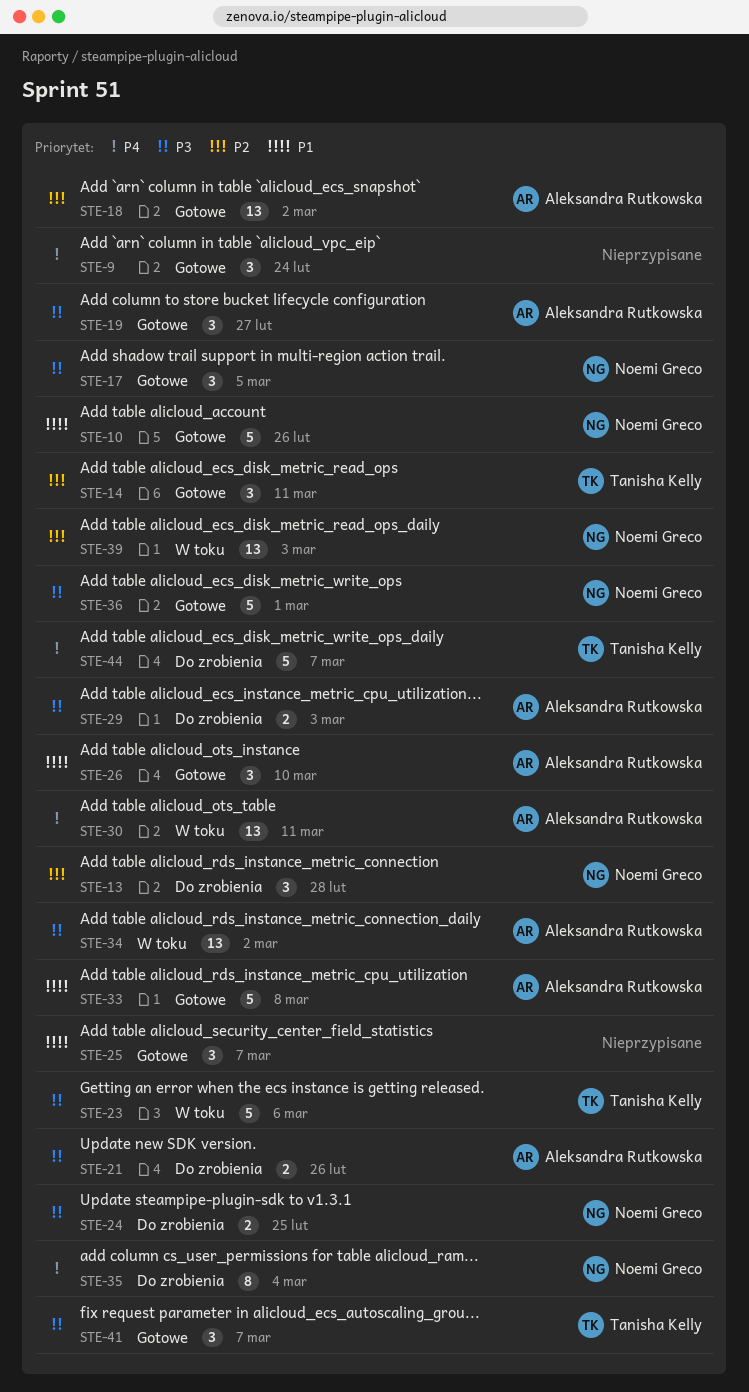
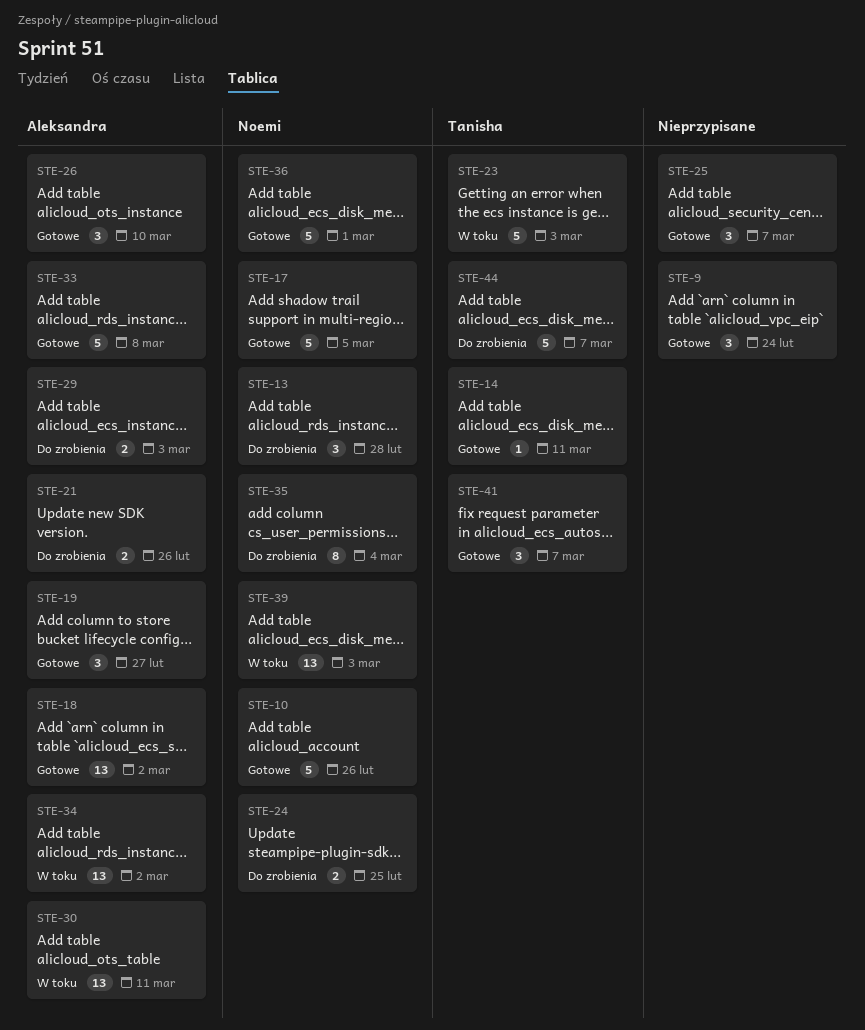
STE-14, estimate: 3 -> 1
STE-17, estimate: 3 -> 5
STE-23, due: Mar 6 -> Mar 3

